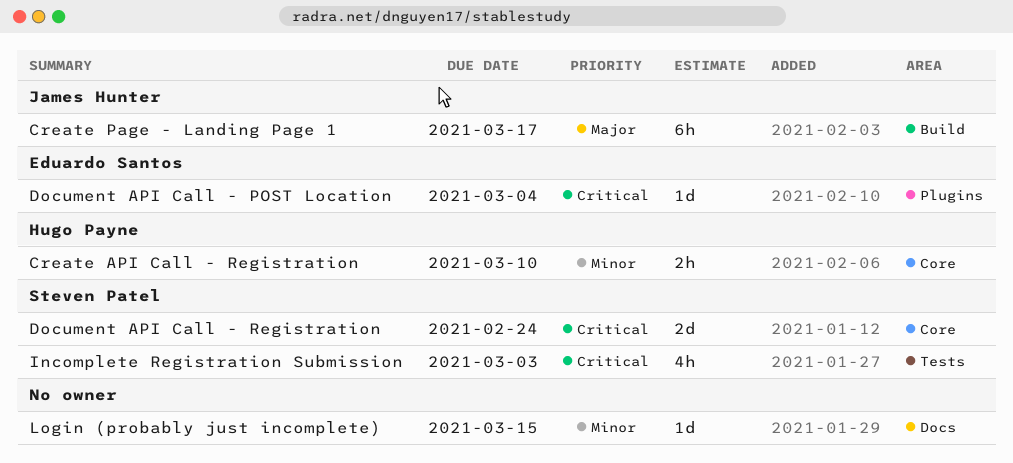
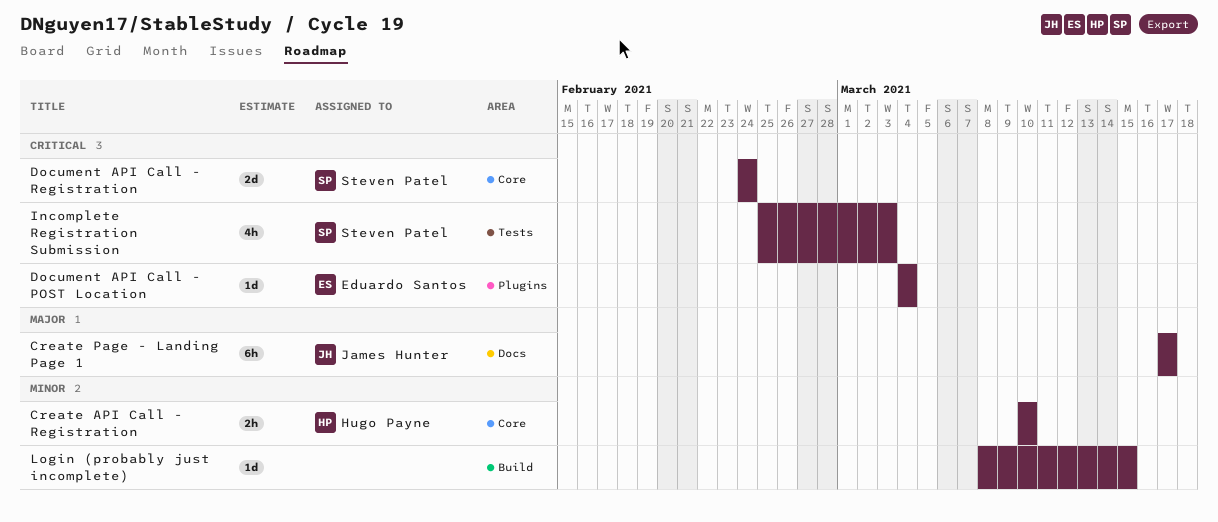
Create Page - Landing Page 1, label: Build -> Docs
Login (probably just incomplete), label: Docs -> Build

